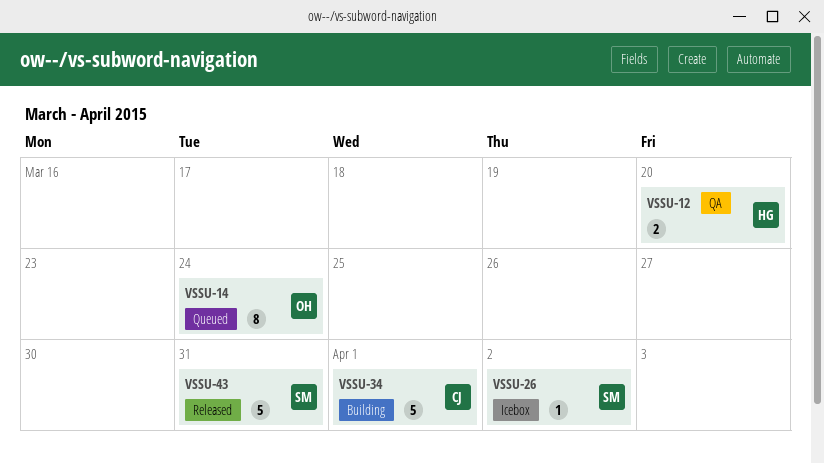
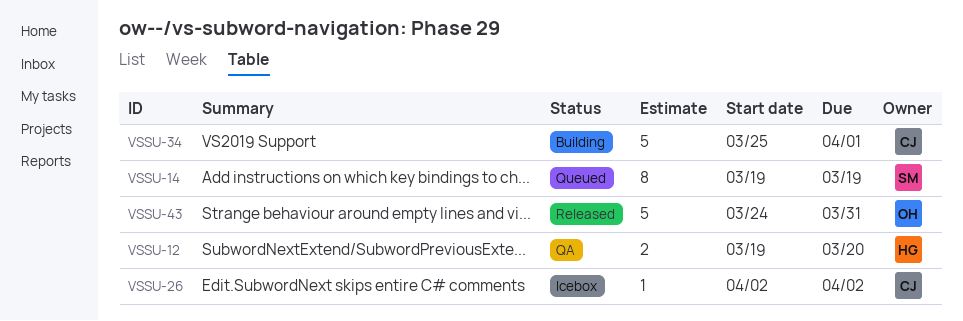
VSSU-14, owner: OH -> SM
VSSU-14, due: Mar 24 -> Mar 19
VSSU-26, owner: SM -> CJ
VSSU-43, owner: SM -> OH

